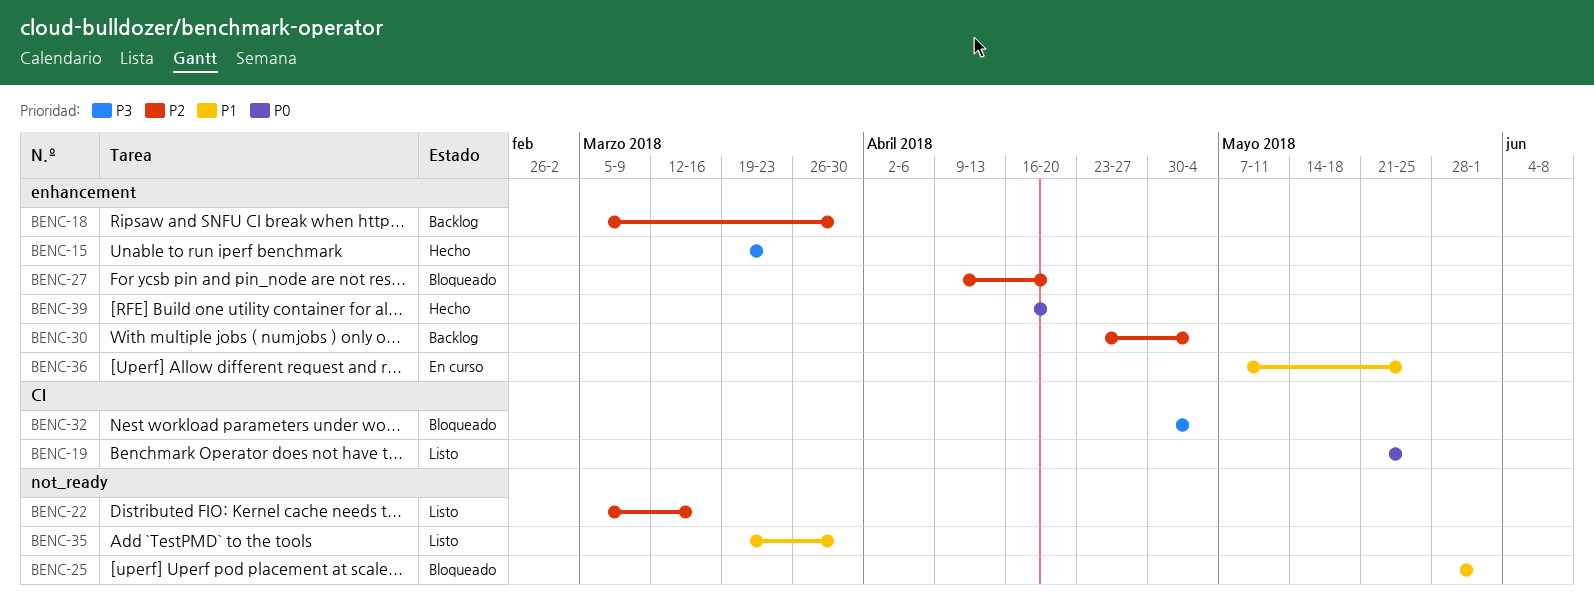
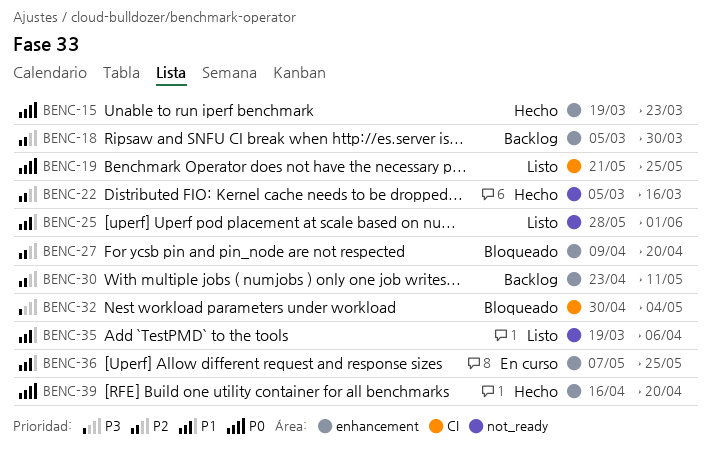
BENC-15, priority: P3 -> P0
BENC-22, status: Listo -> Hecho
BENC-25, status: Bloqueado -> Listo
BENC-30, due: May 4 -> May 11
BENC-35, due: Mar 30 -> Apr 6

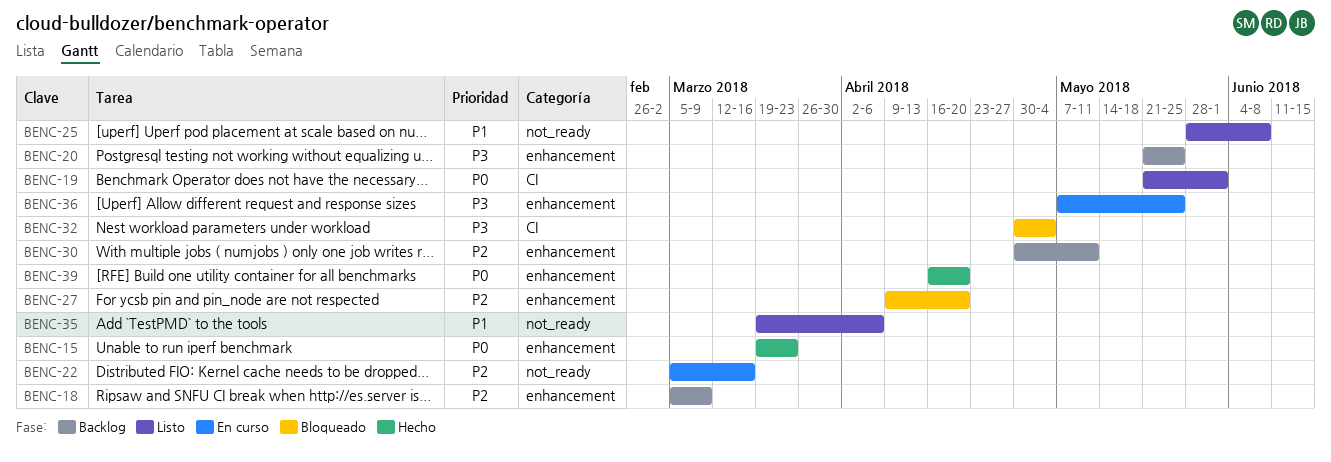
BENC-18, due: Mar 30 -> Mar 9
BENC-19, due: May 25 -> Jun 1
BENC-20: none -> present
BENC-22, status: Hecho -> En curso
BENC-25, due: Jun 1 -> Jun 8
BENC-30, start: Apr 23 -> Apr 30
BENC-36, priority: P1 -> P3

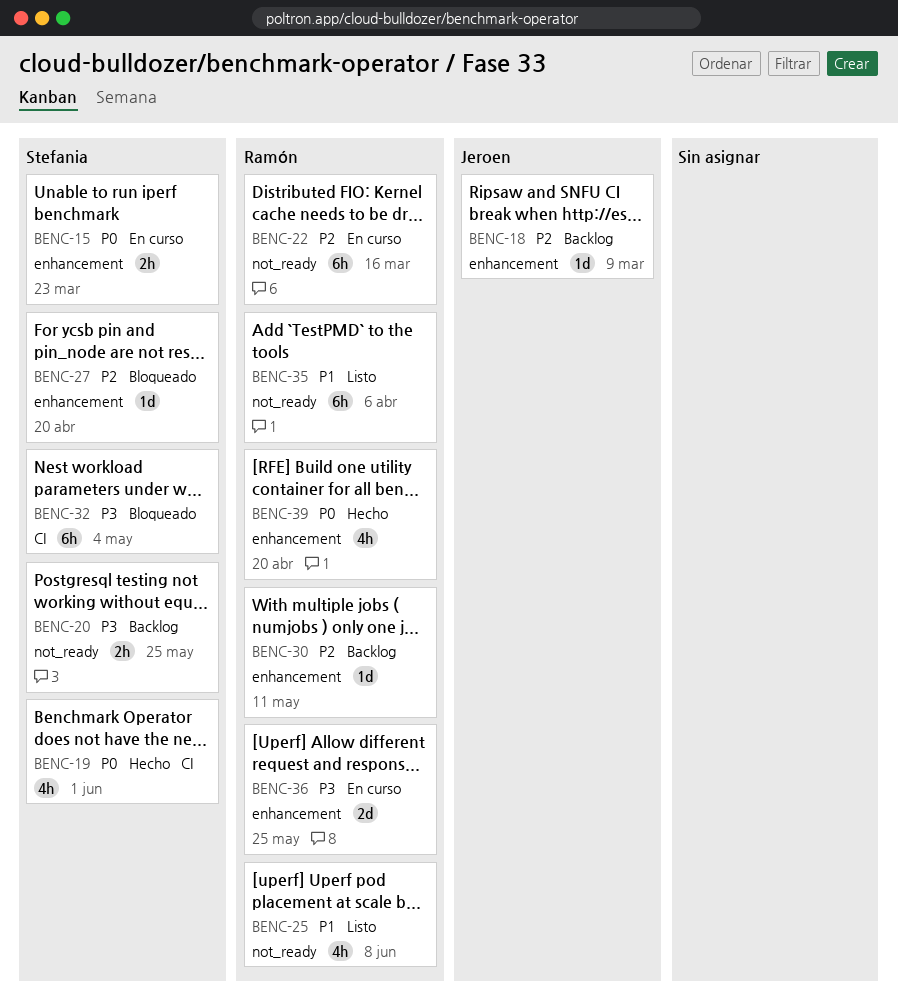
BENC-15, status: Hecho -> En curso
BENC-19, status: Listo -> Hecho
BENC-20, label: enhancement -> not_ready

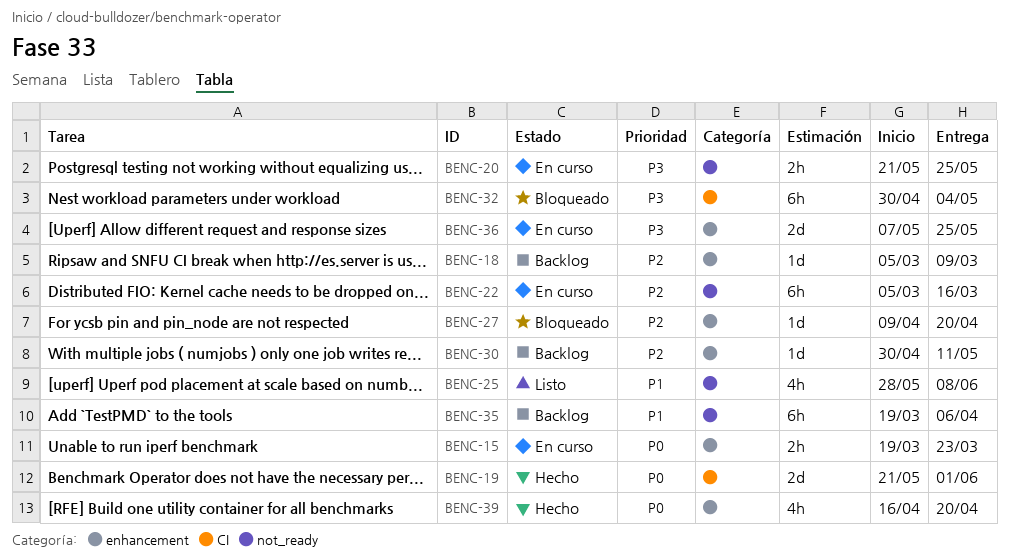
BENC-19, estimate: 4h -> 2d
BENC-20, status: Backlog -> En curso
BENC-35, status: Listo -> Backlog

